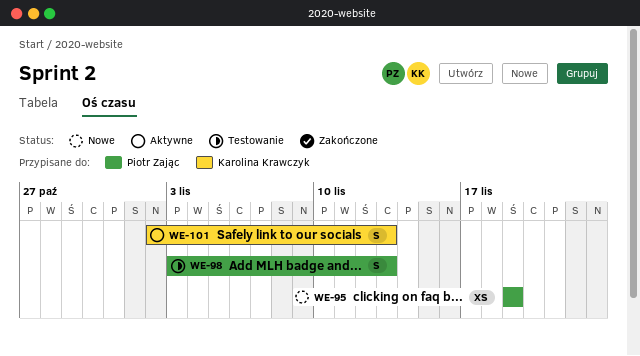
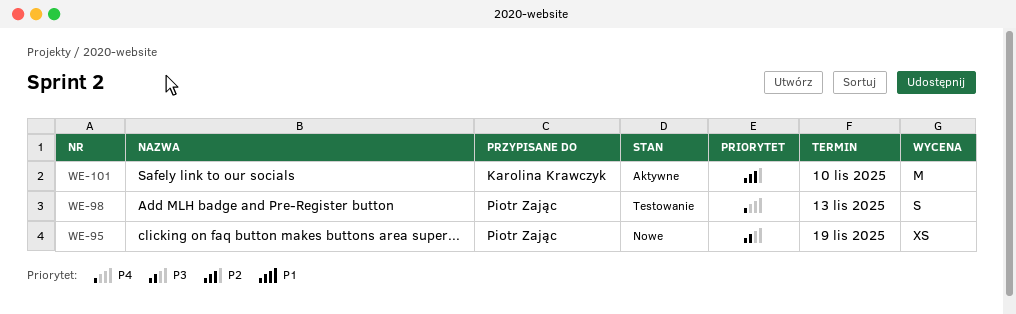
WE-101, estimate: S -> M
WE-101, due: Nov 13 -> Nov 10

